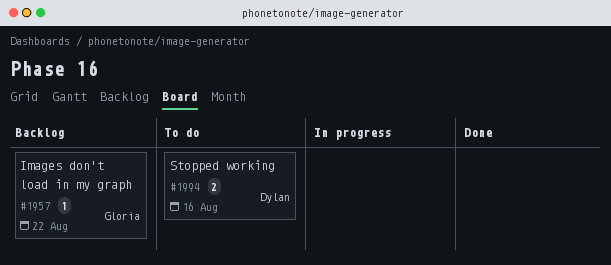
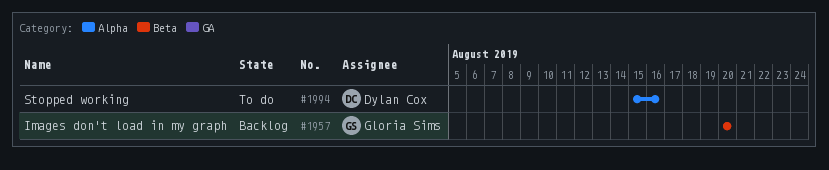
#1957, due: Aug 22 -> Aug 20

